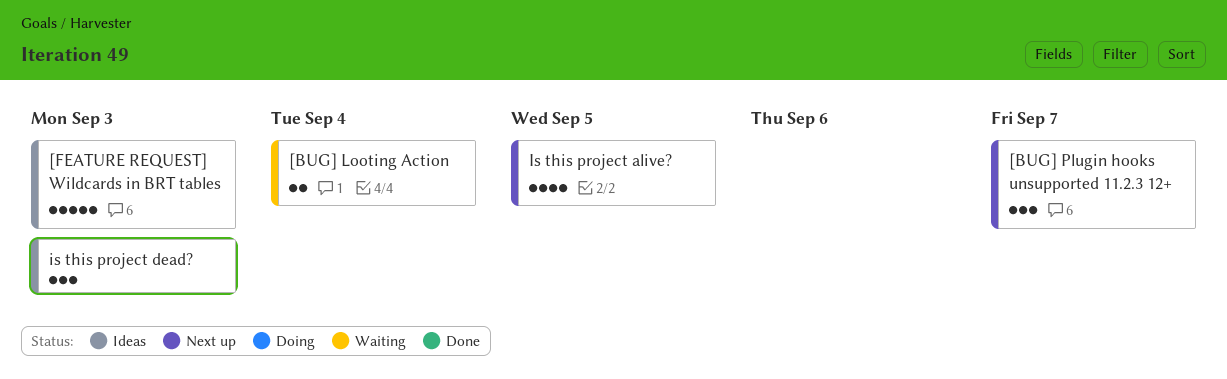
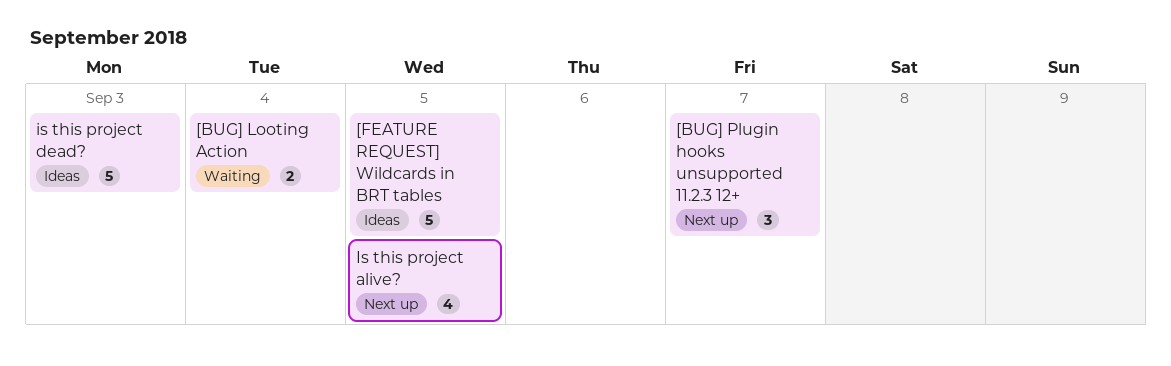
[FEATURE REQUEST] Wildcards in BRT tables, due: Sep 3 -> Sep 5
is this project dead?, estimate: 3 -> 5

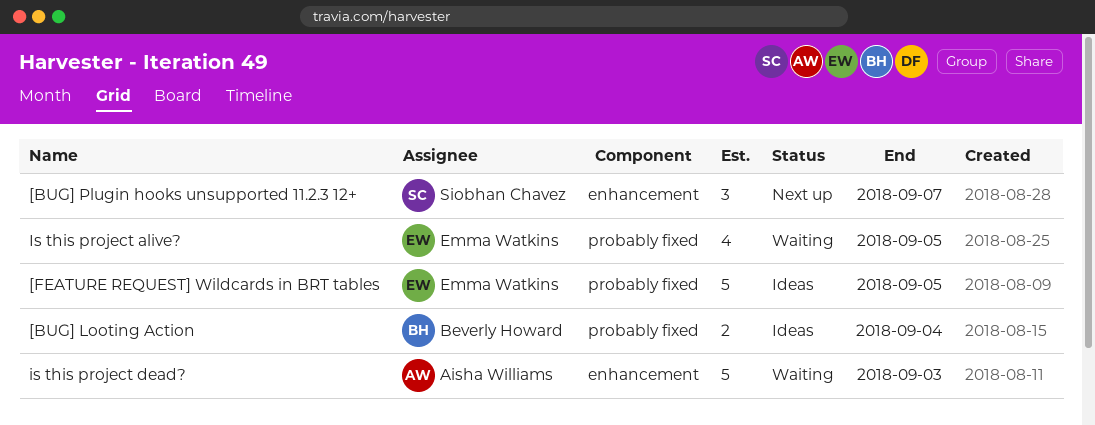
[BUG] Looting Action, status: Waiting -> Ideas
Is this project alive?, status: Next up -> Waiting
is this project dead?, status: Ideas -> Waiting

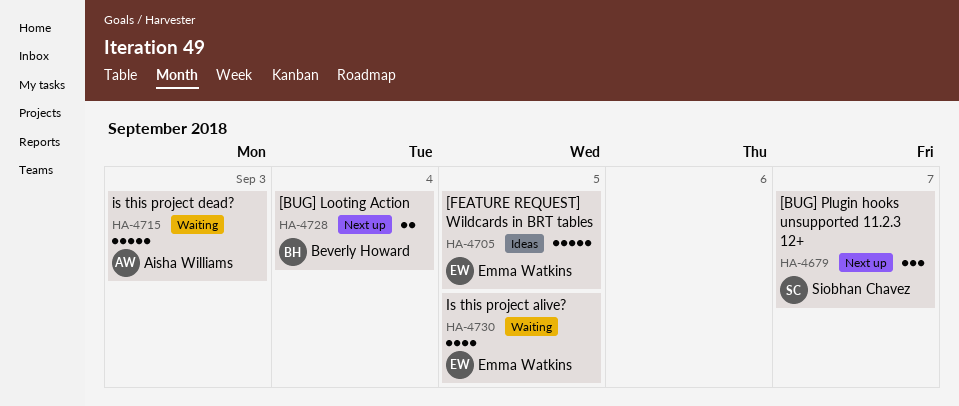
[BUG] Looting Action, status: Ideas -> Next up

